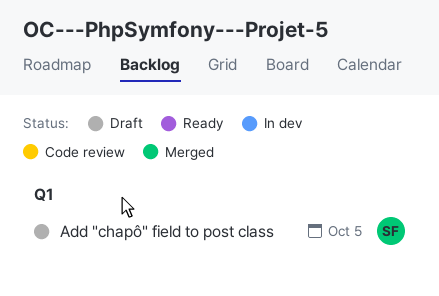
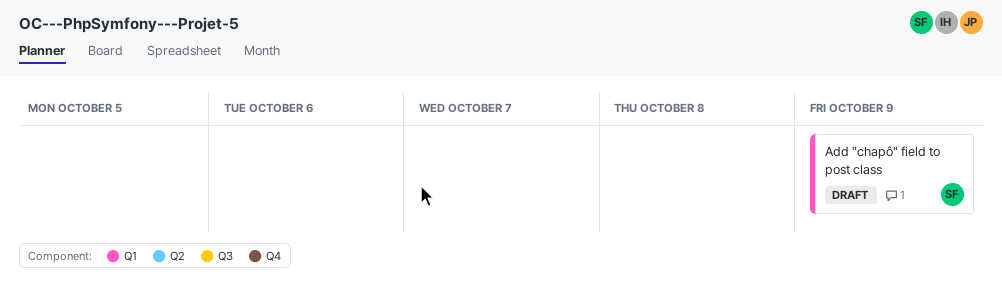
Add "chapô" field to post class, due: Oct 5 -> Oct 9

